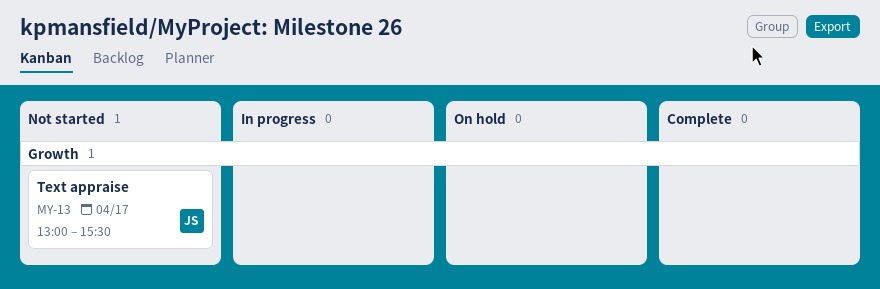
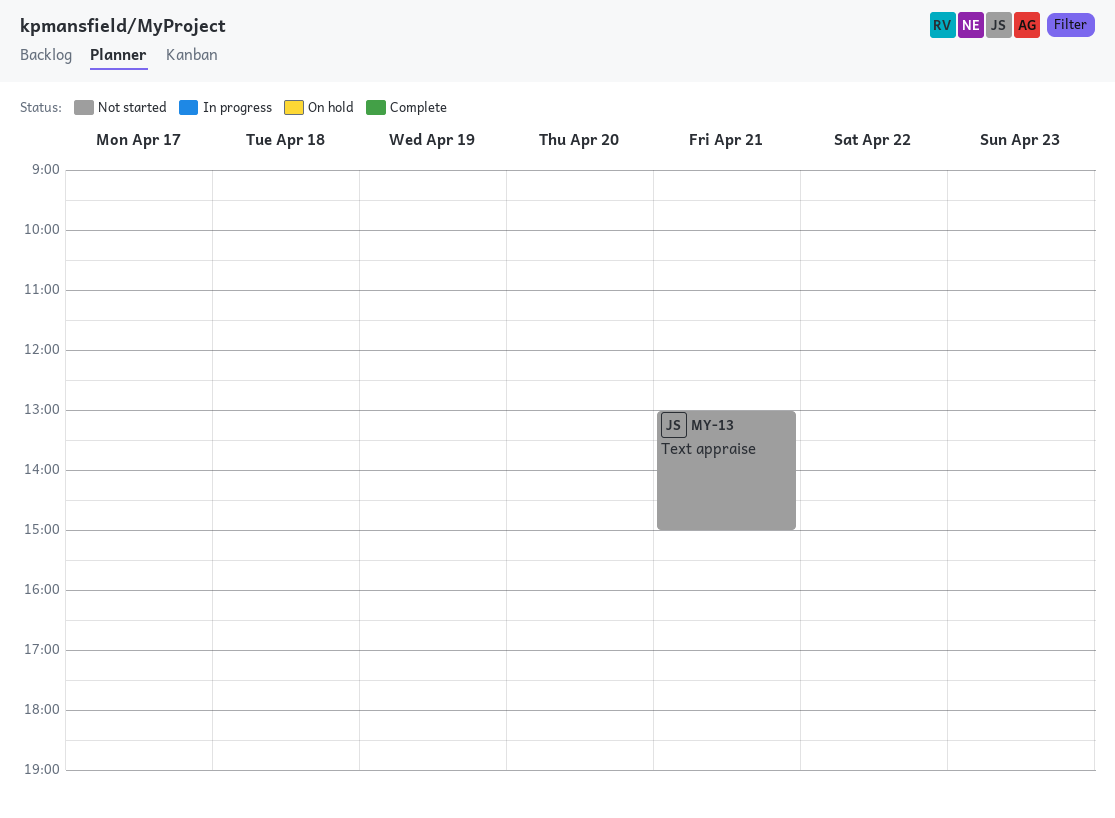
MY-13, day: Apr 17 -> Apr 21
MY-13, ends: 15:30 -> 15:00

